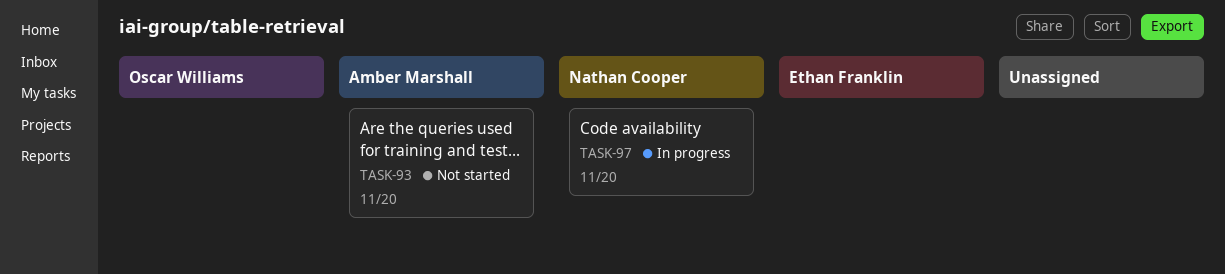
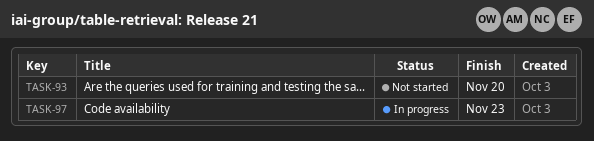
TASK-97, due: Nov 20 -> Nov 23

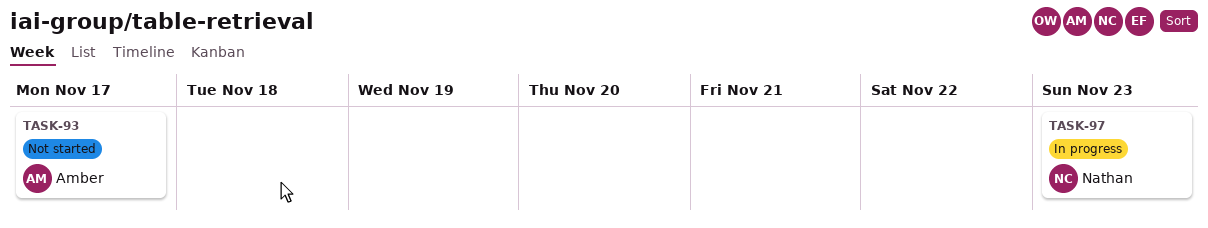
TASK-93, due: Nov 20 -> Nov 17

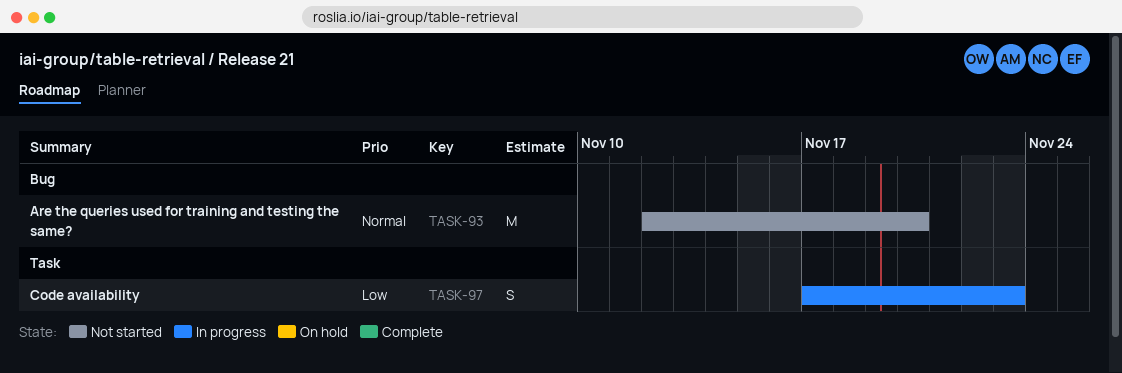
TASK-93, due: Nov 17 -> Nov 20

